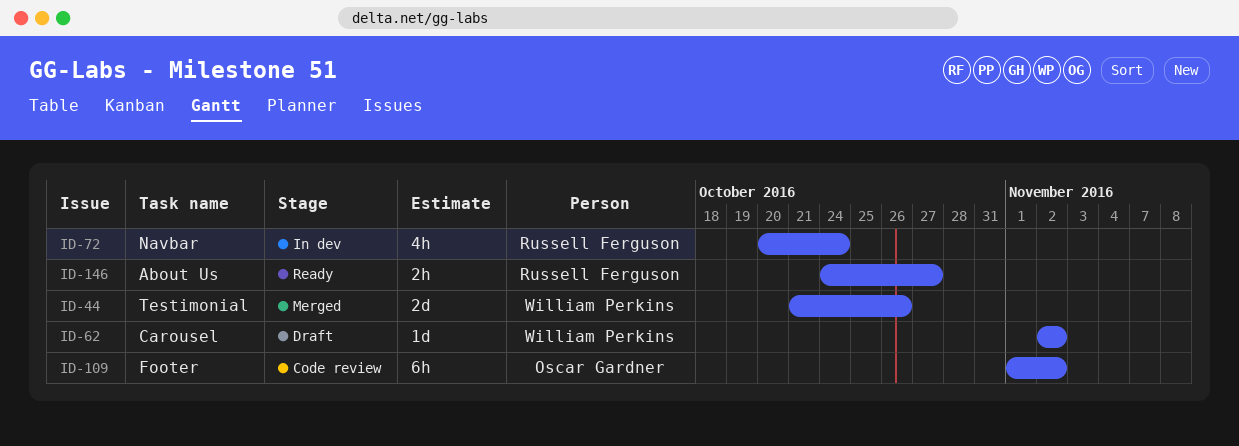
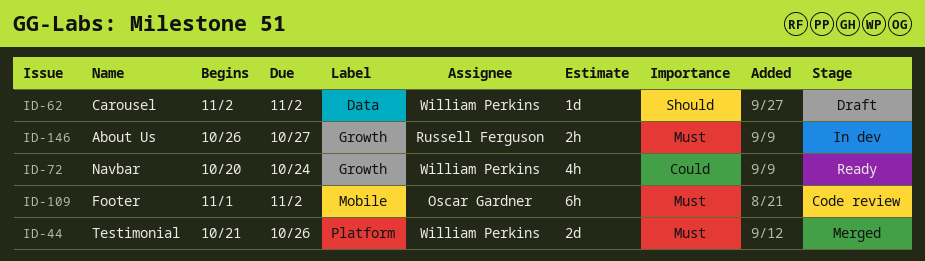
ID-72, status: In dev -> Ready
ID-72, owner: Russell Ferguson -> William Perkins
ID-146, status: Ready -> In dev
ID-146, start: Oct 24 -> Oct 26

